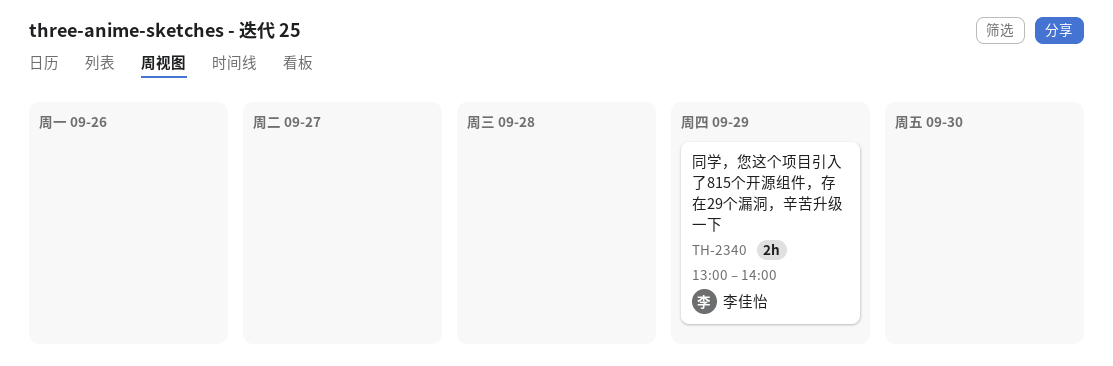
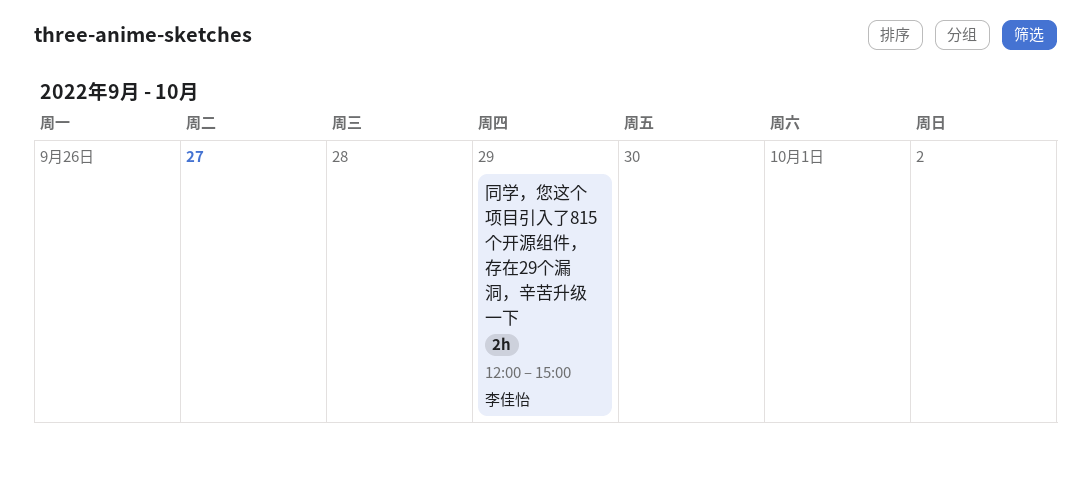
同学，您这个项目引入了815个开源组件，存在29个漏洞，辛苦升级一下, begins: 13:00 -> 12:00
同学，您这个项目引入了815个开源组件，存在29个漏洞，辛苦升级一下, ends: 14:00 -> 15:00

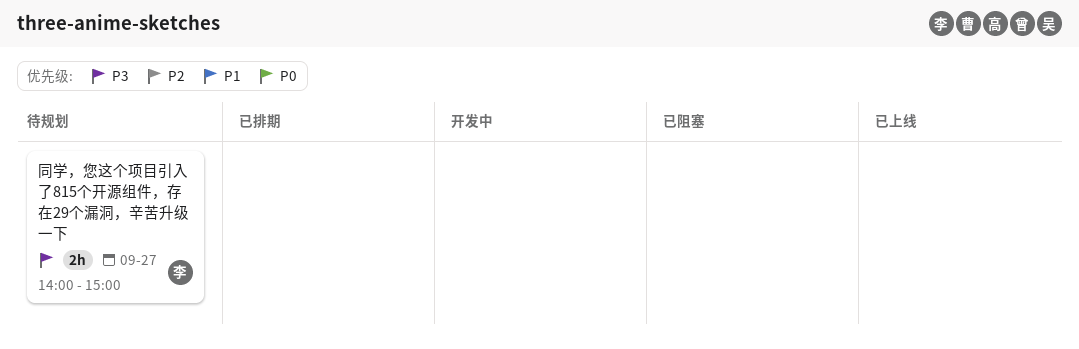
同学，您这个项目引入了815个开源组件，存在29个漏洞，辛苦升级一下, day: Sep 29 -> Sep 27
同学，您这个项目引入了815个开源组件，存在29个漏洞，辛苦升级一下, begins: 12:00 -> 14:00

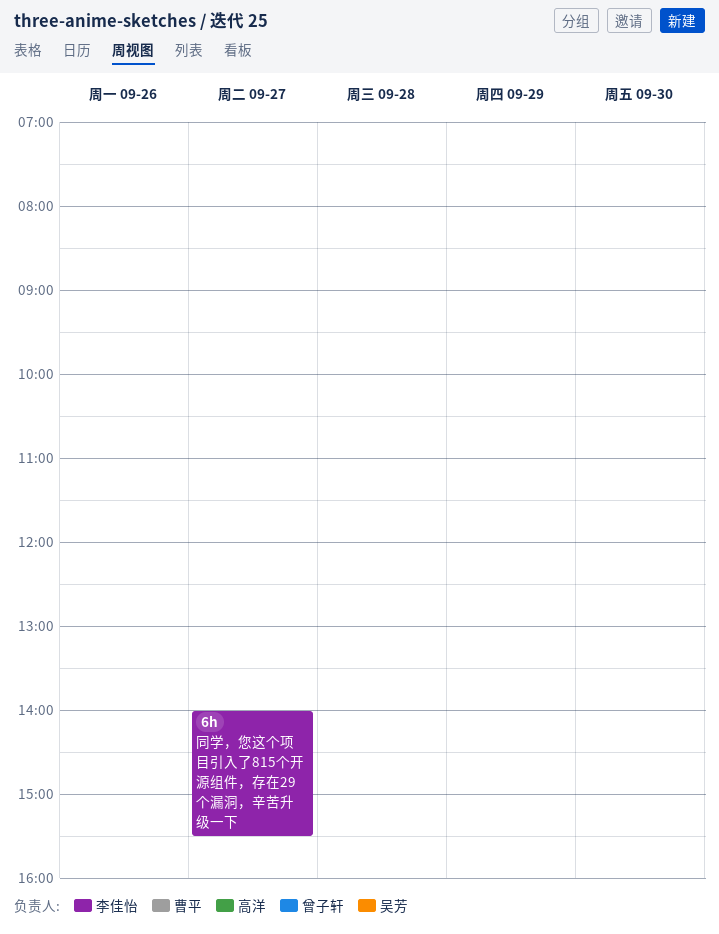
同学，您这个项目引入了815个开源组件，存在29个漏洞，辛苦升级一下, estimate: 2h -> 6h
同学，您这个项目引入了815个开源组件，存在29个漏洞，辛苦升级一下, ends: 15:00 -> 15:30

